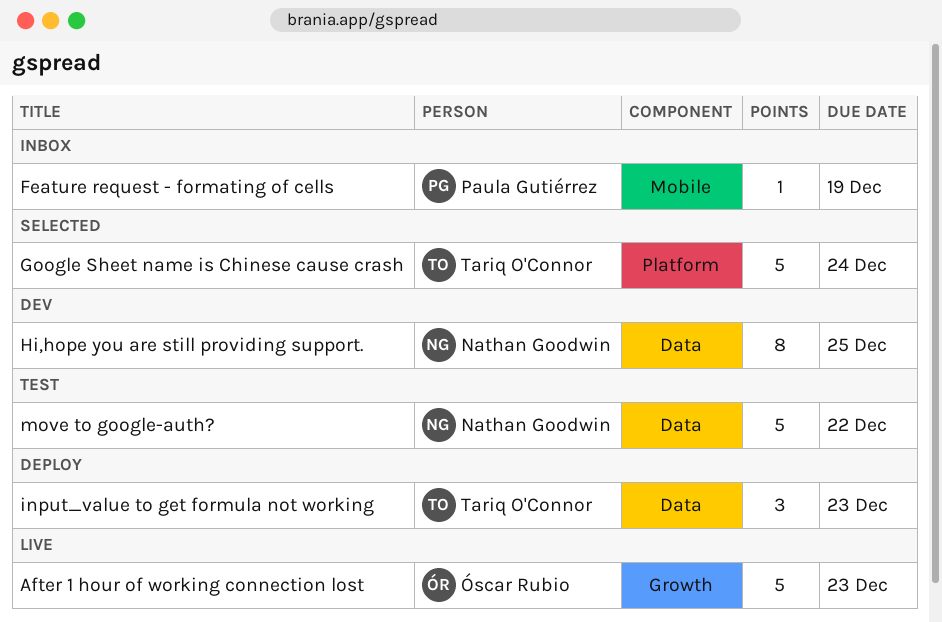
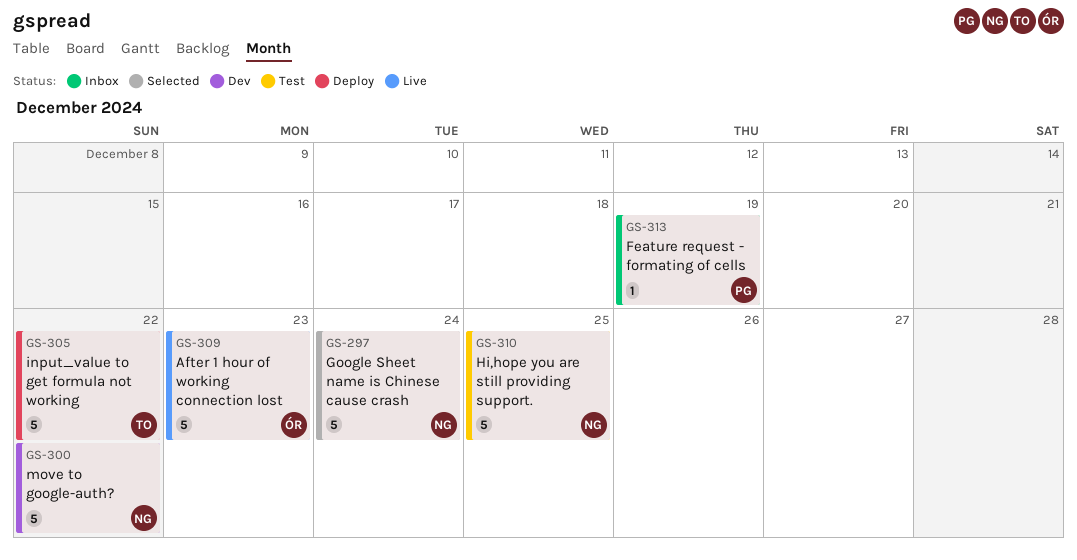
Google Sheet name is Chinese cause crash, owner: Tariq O'Connor -> Nathan Goodwin
Hi,hope you are still providing support., status: Dev -> Test
Hi,hope you are still providing support., estimate: 8 -> 5
input_value to get formula not working, estimate: 3 -> 5
input_value to get formula not working, due: Dec 23 -> Dec 22
move to google-auth?, status: Test -> Dev

